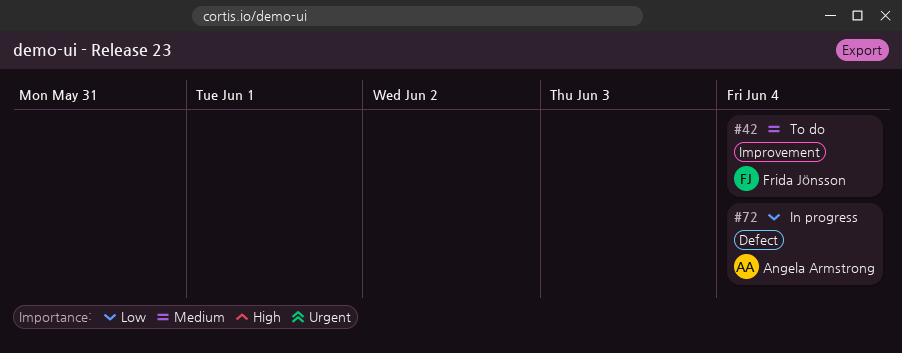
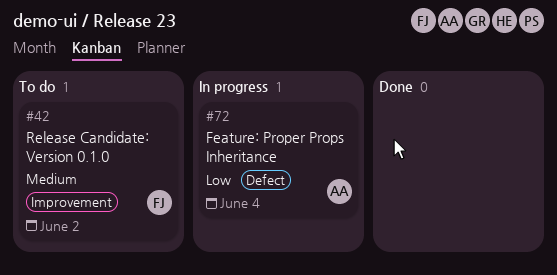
#42, due: Jun 4 -> Jun 2

